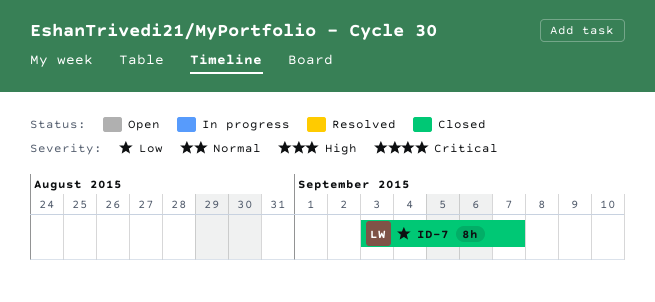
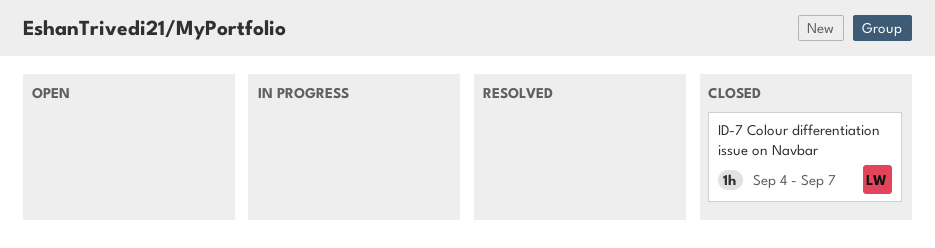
ID-7, estimate: 8h -> 1h
ID-7, start: Sep 3 -> Sep 4

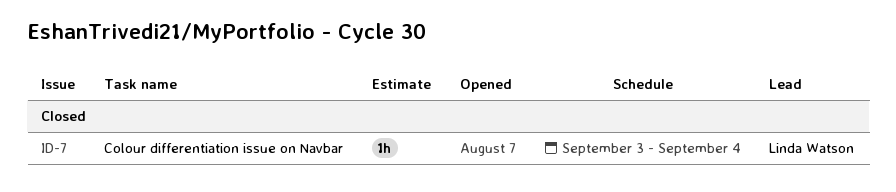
ID-7, start: Sep 4 -> Sep 3
ID-7, due: Sep 7 -> Sep 4

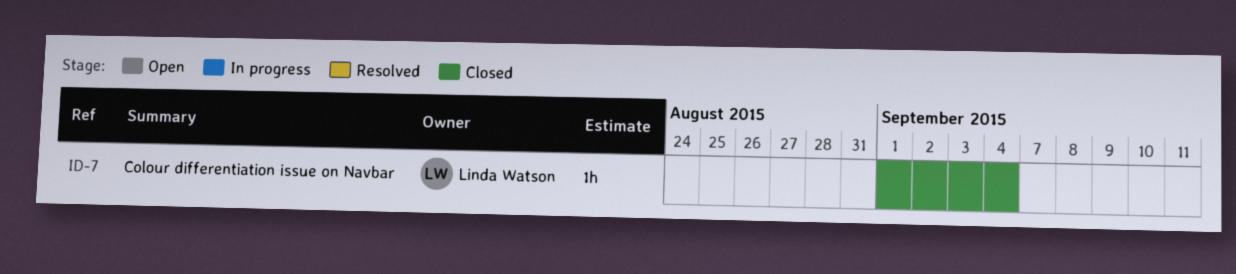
ID-7, start: Sep 3 -> Sep 1

